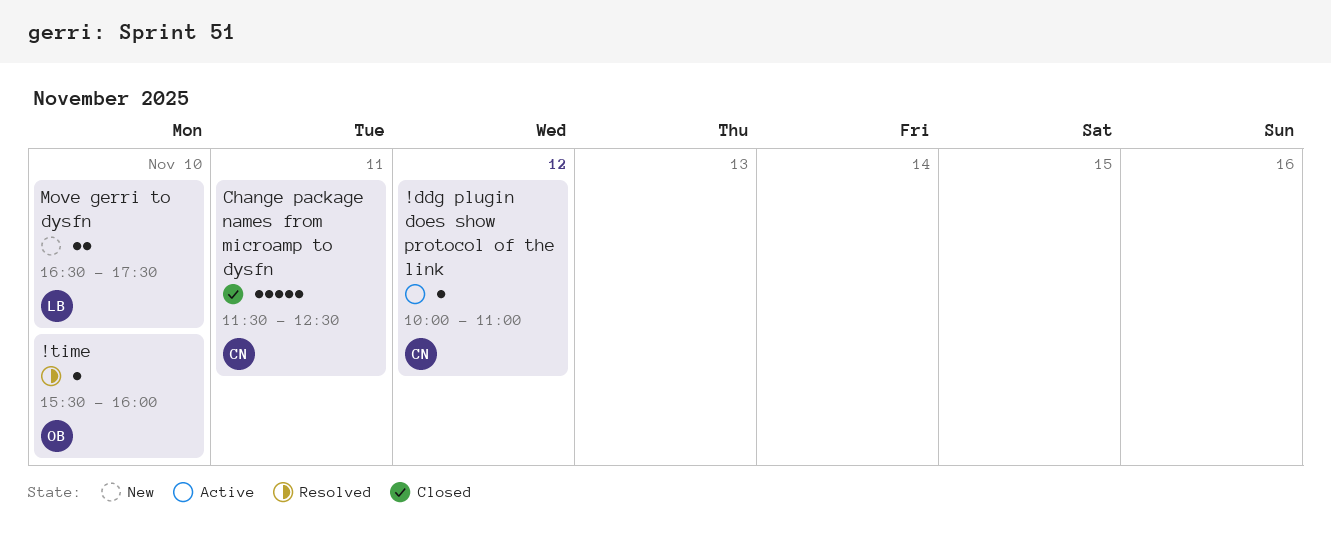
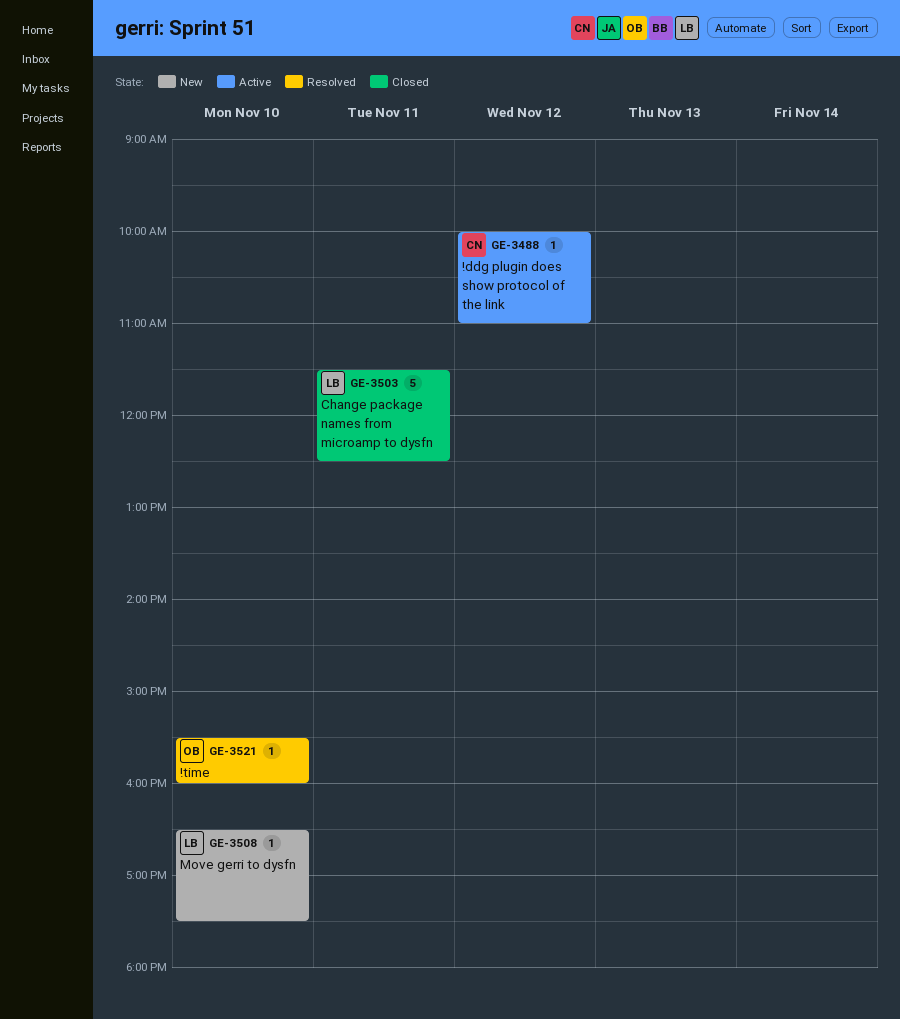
Change package names from microamp to dysfn, owner: CN -> LB
Move gerri to dysfn, estimate: 2 -> 1

